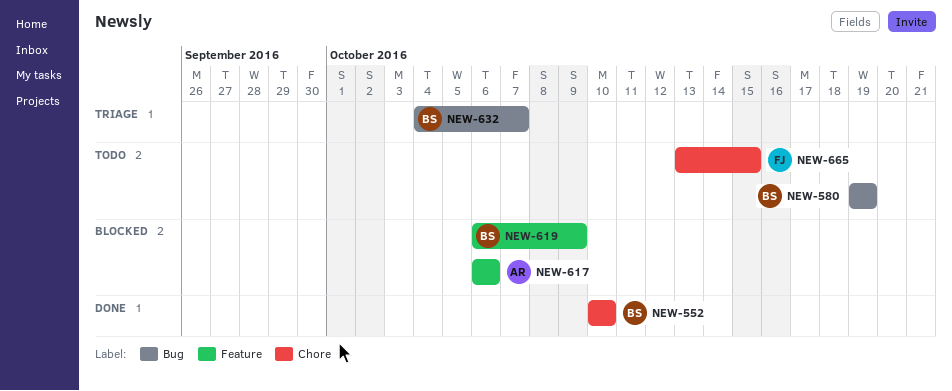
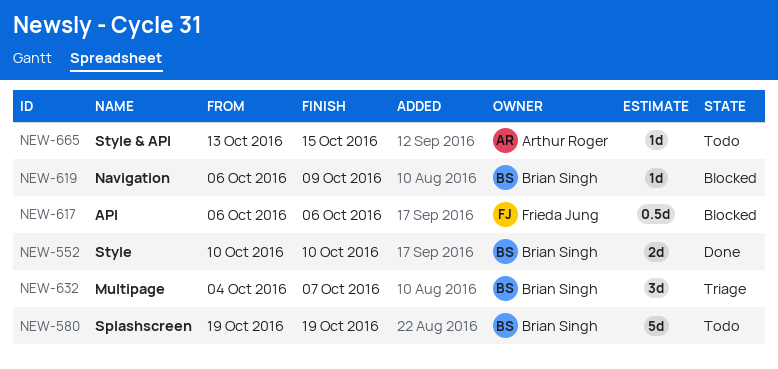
NEW-617, owner: Arthur Roger -> Frieda Jung
NEW-665, owner: Frieda Jung -> Arthur Roger

